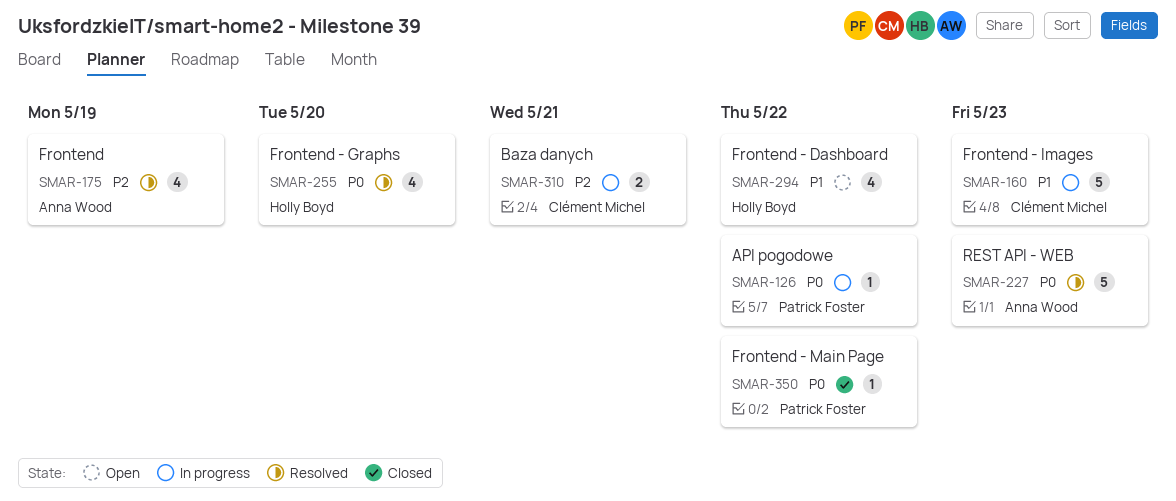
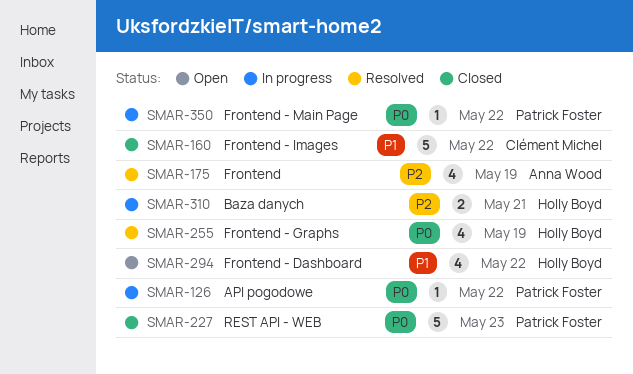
SMAR-160, status: In progress -> Closed
SMAR-160, due: May 23 -> May 22
SMAR-227, status: Resolved -> Closed
SMAR-227, owner: Anna Wood -> Patrick Foster
SMAR-255, due: May 20 -> May 19
SMAR-310, owner: Clément Michel -> Holly Boyd
SMAR-350, status: Closed -> In progress

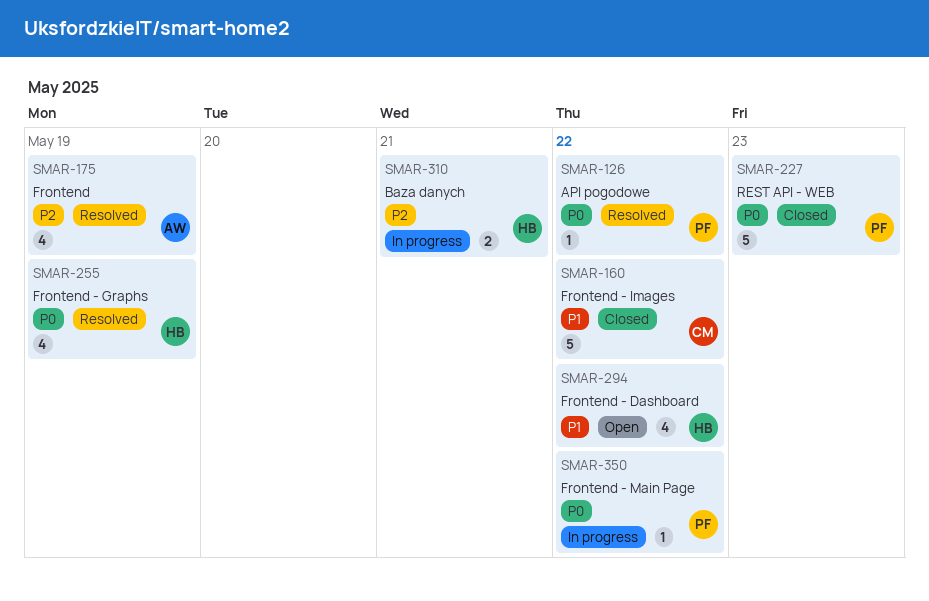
SMAR-126, status: In progress -> Resolved

